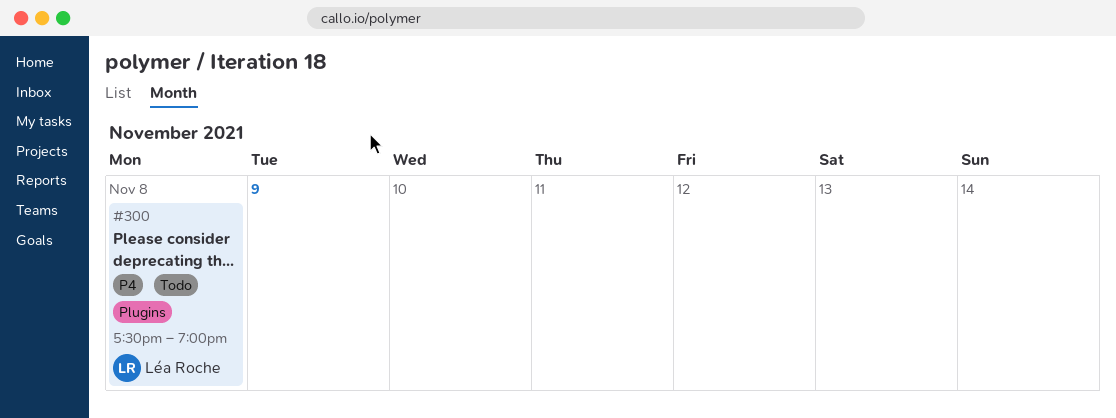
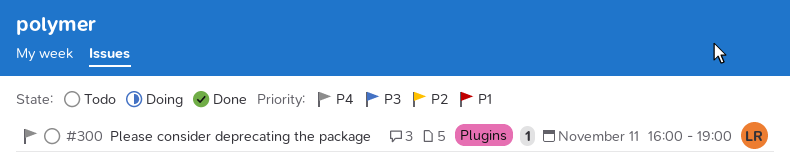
#300, day: Nov 8 -> Nov 11
#300, begins: 17:30 -> 16:00

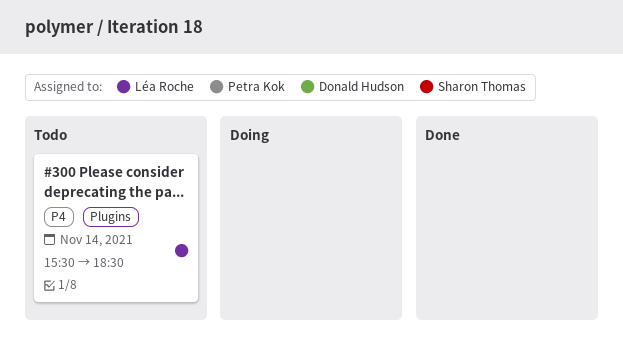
#300, day: Nov 11 -> Nov 14
#300, begins: 16:00 -> 15:30
#300, ends: 19:00 -> 18:30

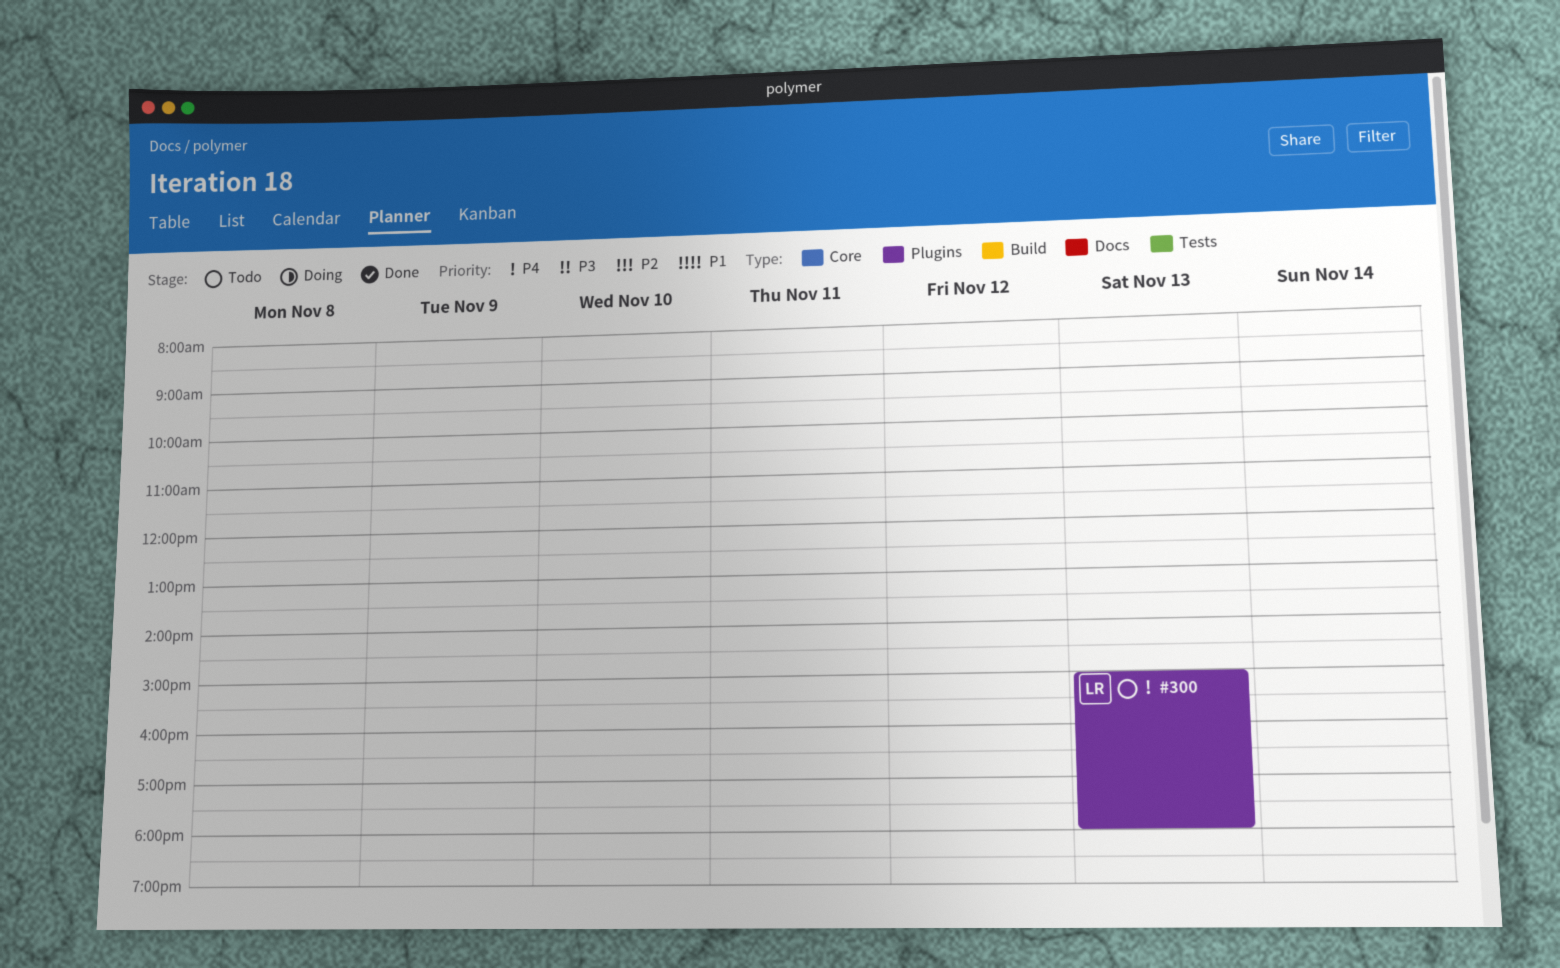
#300, day: Nov 14 -> Nov 13
#300, begins: 15:30 -> 15:00
#300, ends: 18:30 -> 18:00

